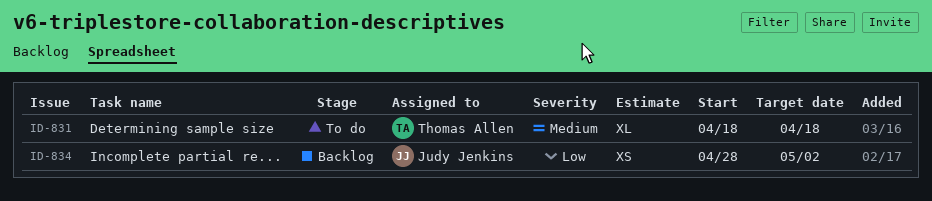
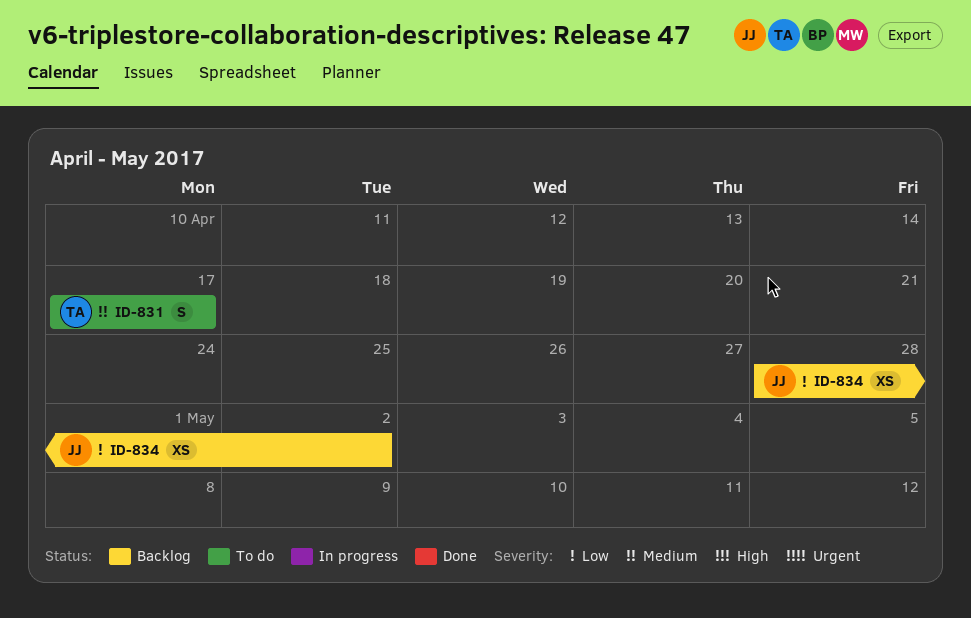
ID-831, estimate: XL -> S
ID-831, start: Apr 18 -> Apr 17
ID-831, due: Apr 18 -> Apr 17

